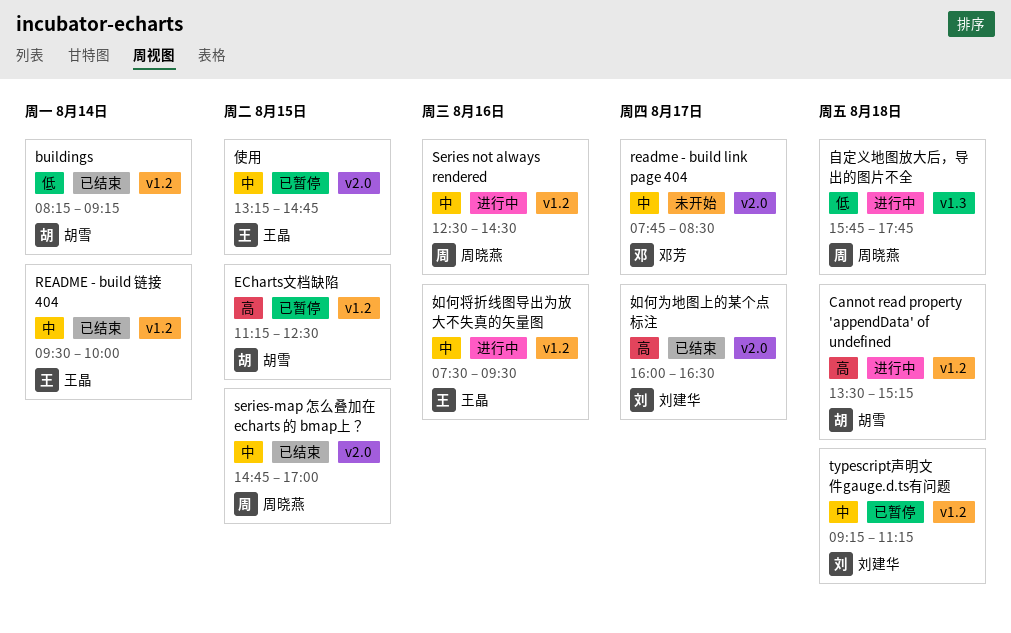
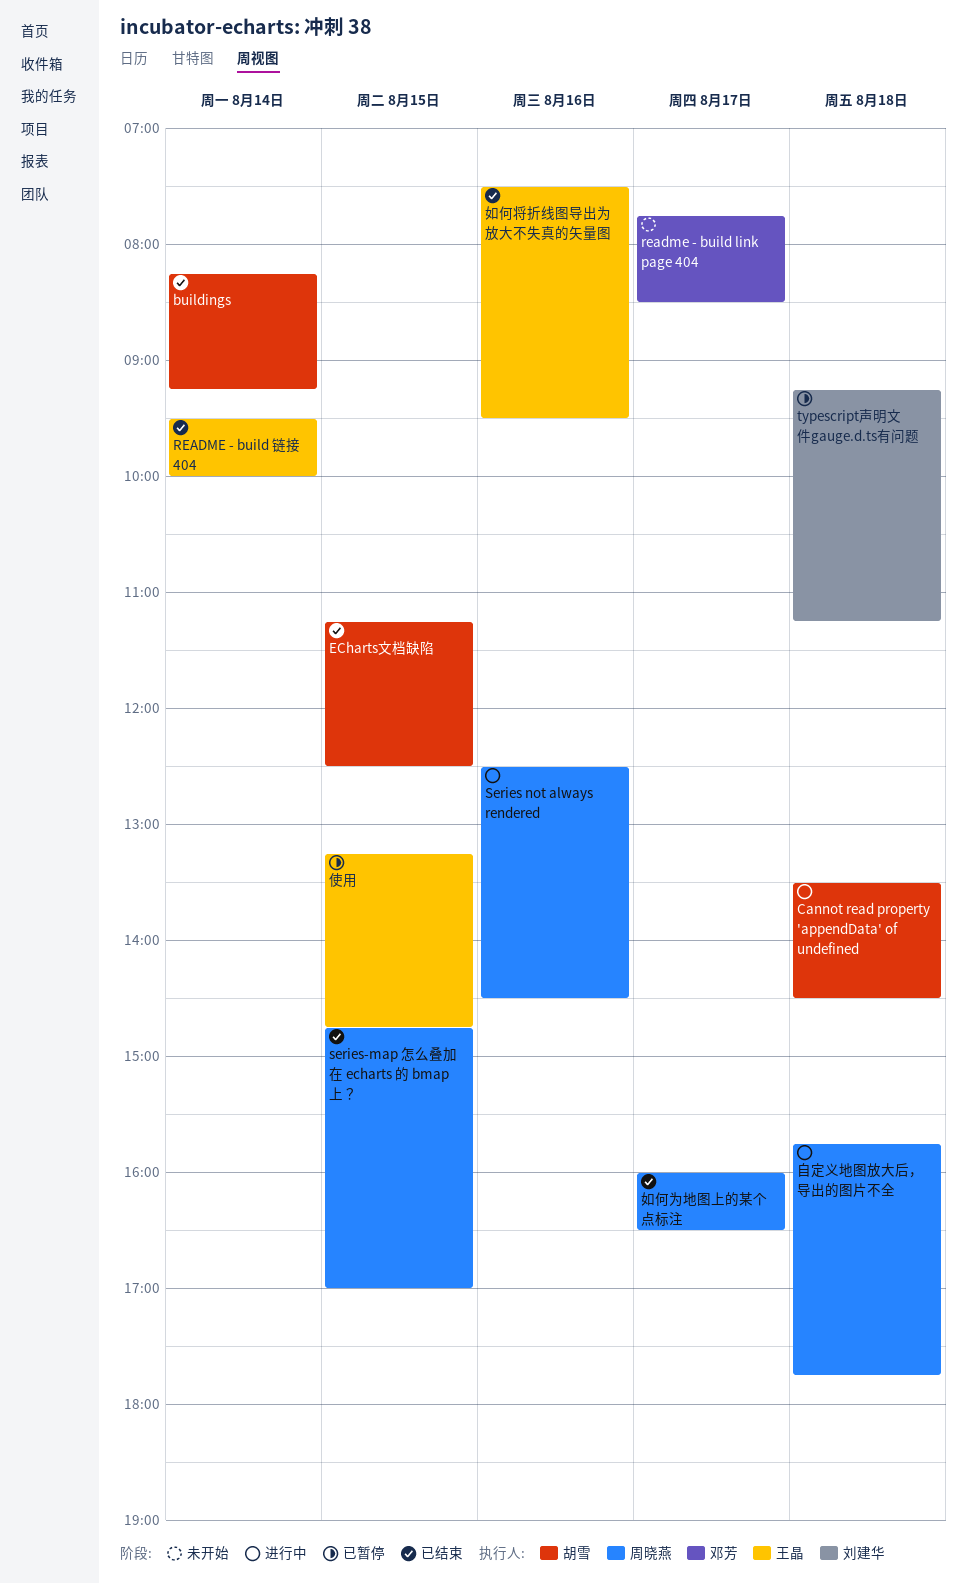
Cannot read property 'appendData' of undefined, ends: 15:15 -> 14:30
ECharts文档缺陷, status: 已暂停 -> 已结束
如何为地图上的某个点标注, owner: 刘建华 -> 周晓燕
如何将折线图导出为放大不失真的矢量图, status: 进行中 -> 已结束

